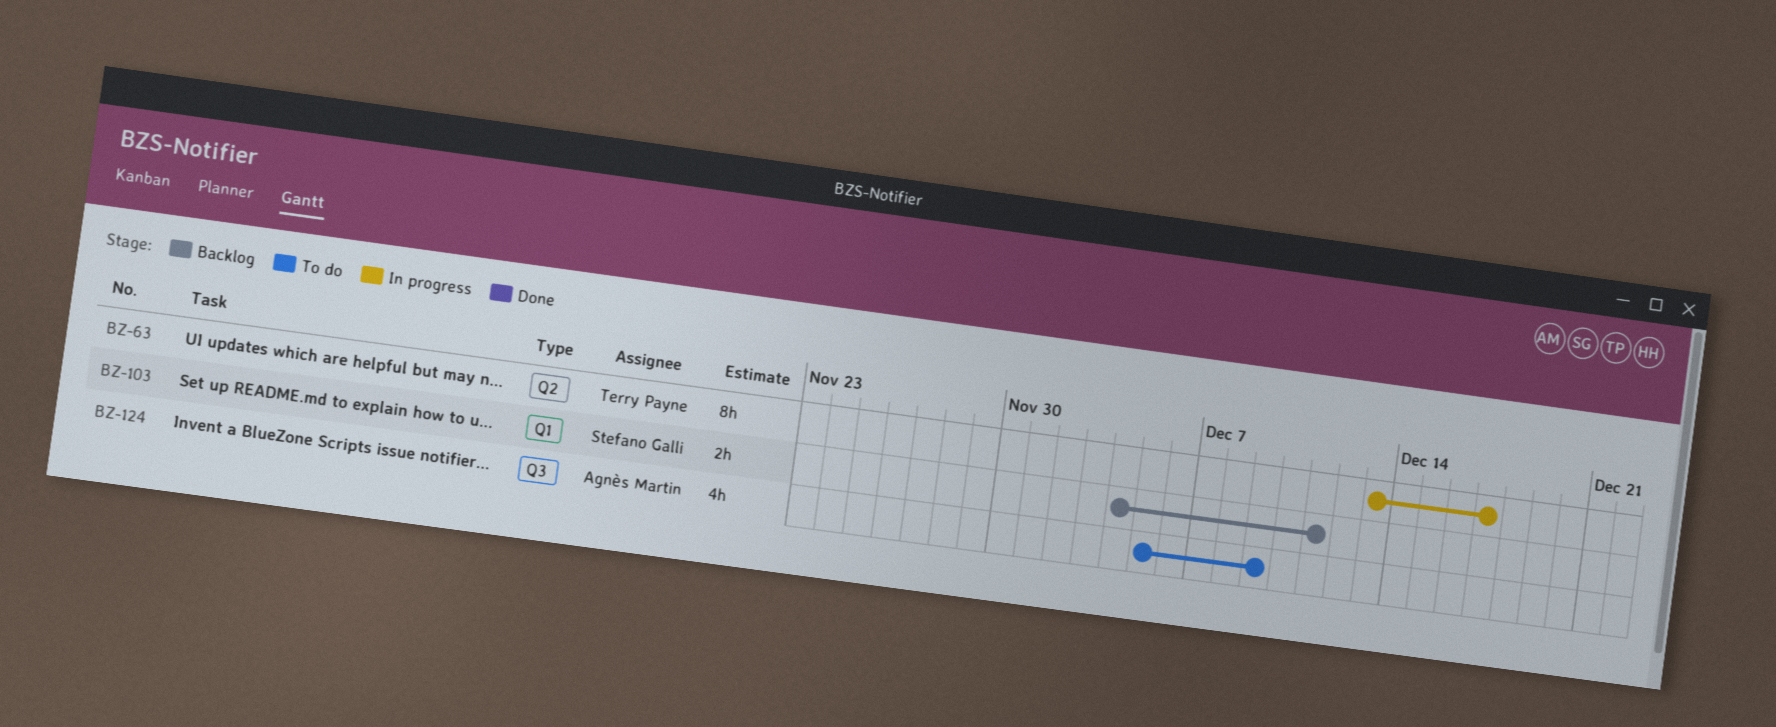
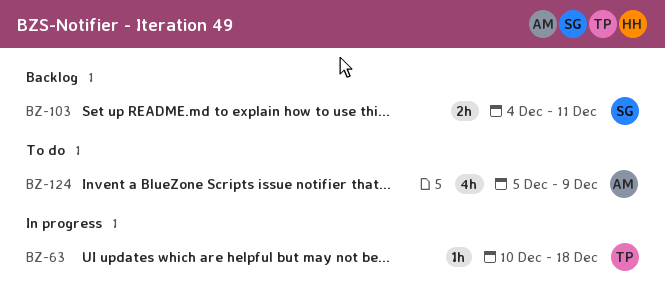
BZ-63, estimate: 8h -> 1h
BZ-63, start: Dec 13 -> Dec 10
BZ-63, due: Dec 17 -> Dec 18

